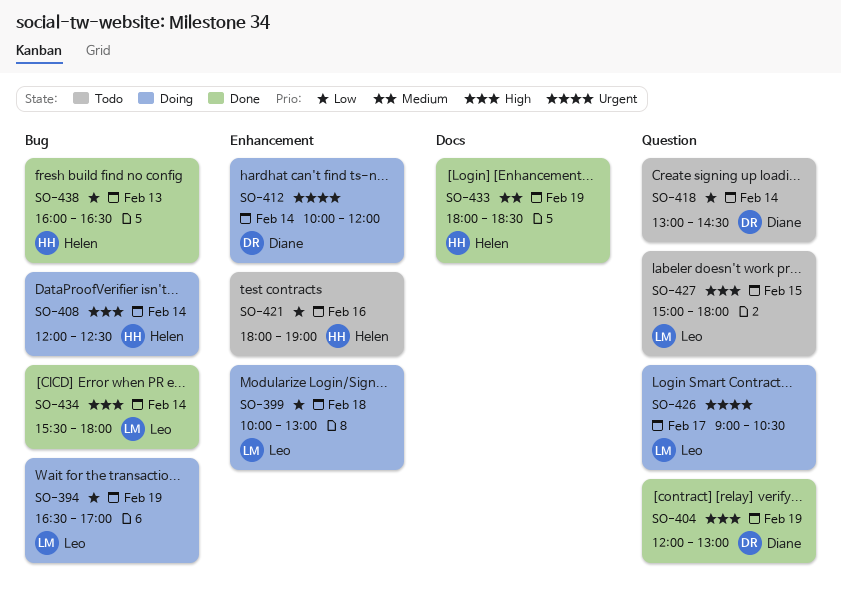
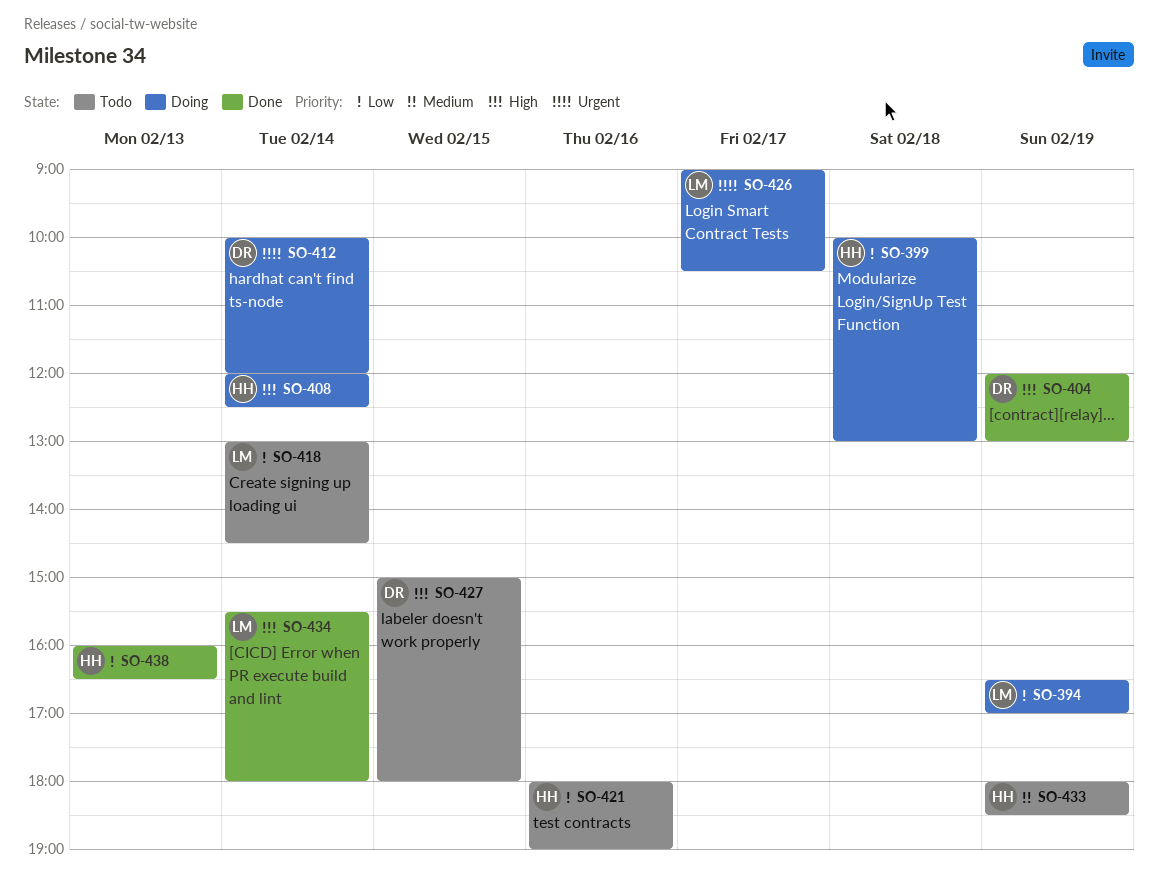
SO-399, owner: Leo -> Helen
SO-418, owner: Diane -> Leo
SO-427, owner: Leo -> Diane
SO-433, status: Done -> Todo

